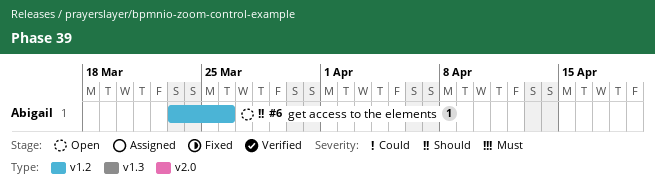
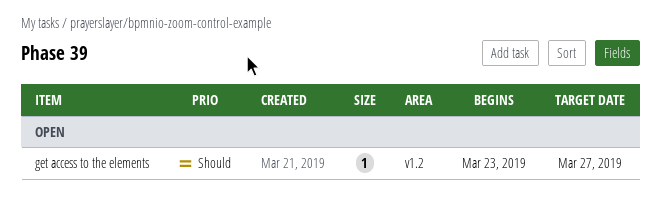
get access to the elements, due: Mar 26 -> Mar 27

